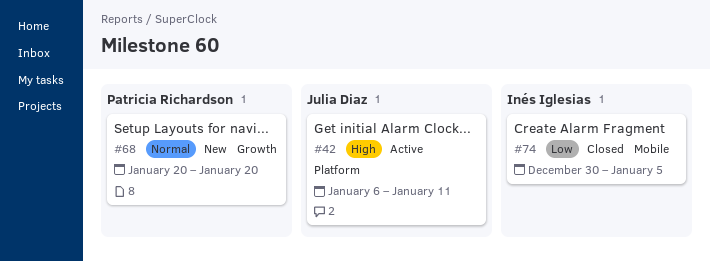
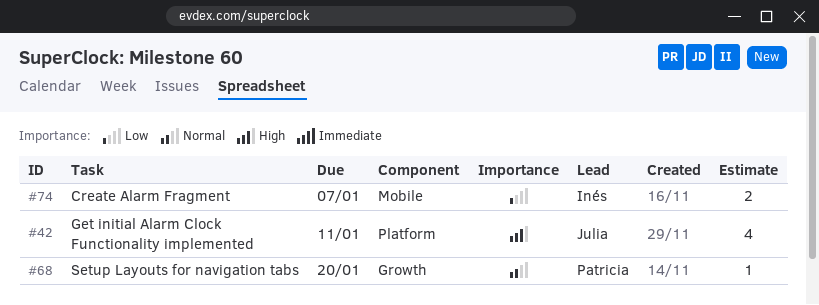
#74, due: Jan 5 -> Jan 7

